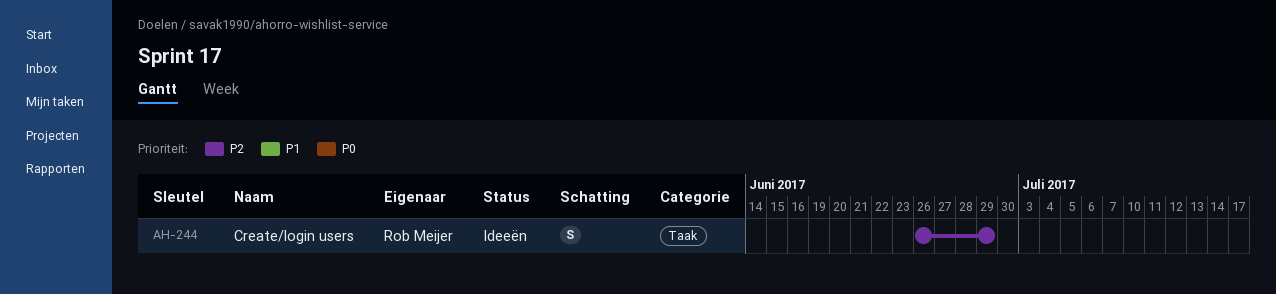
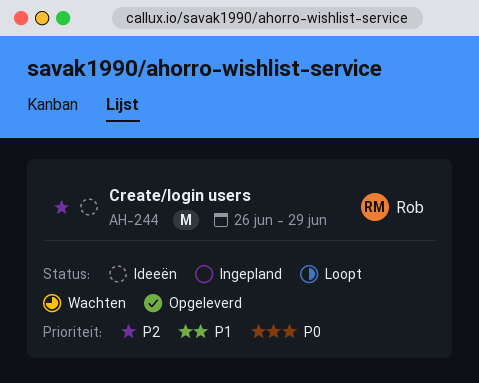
AH-244, estimate: S -> M

